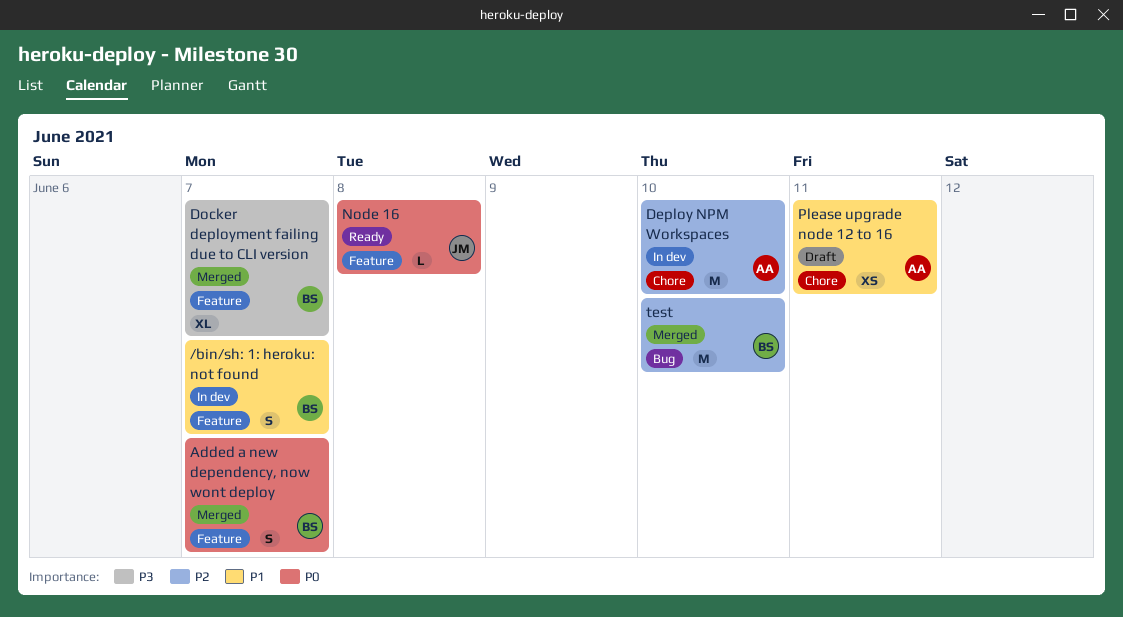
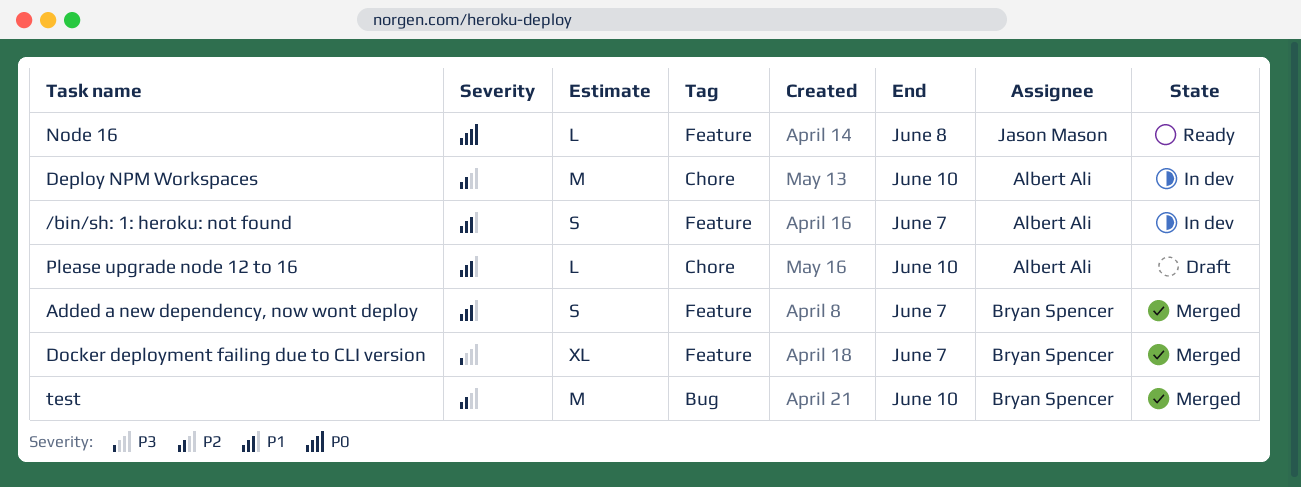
/bin/sh: 1: heroku: not found, owner: Bryan Spencer -> Albert Ali
Added a new dependency, now wont deploy, priority: P0 -> P1
Please upgrade node 12 to 16, estimate: XS -> L
Please upgrade node 12 to 16, due: Jun 11 -> Jun 10

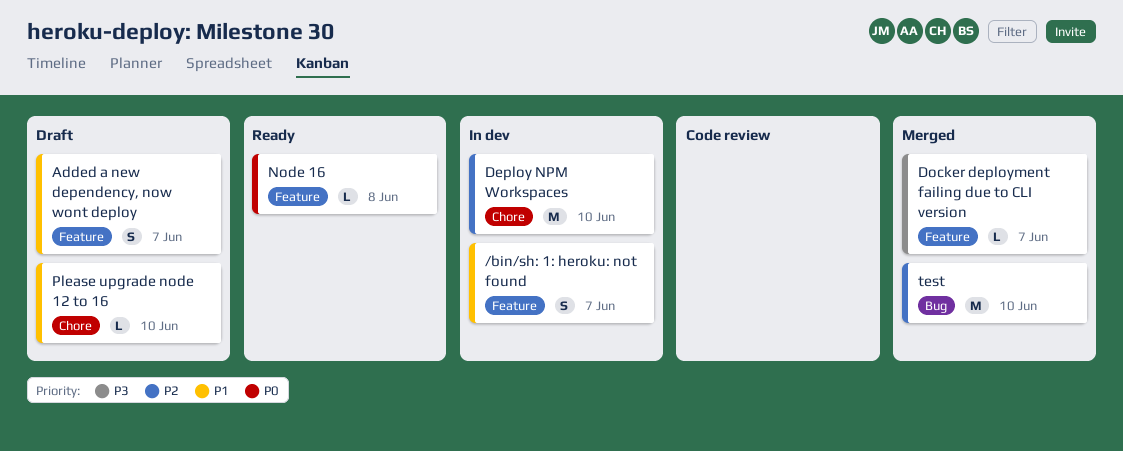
Added a new dependency, now wont deploy, status: Merged -> Draft
Docker deployment failing due to CLI version, estimate: XL -> L

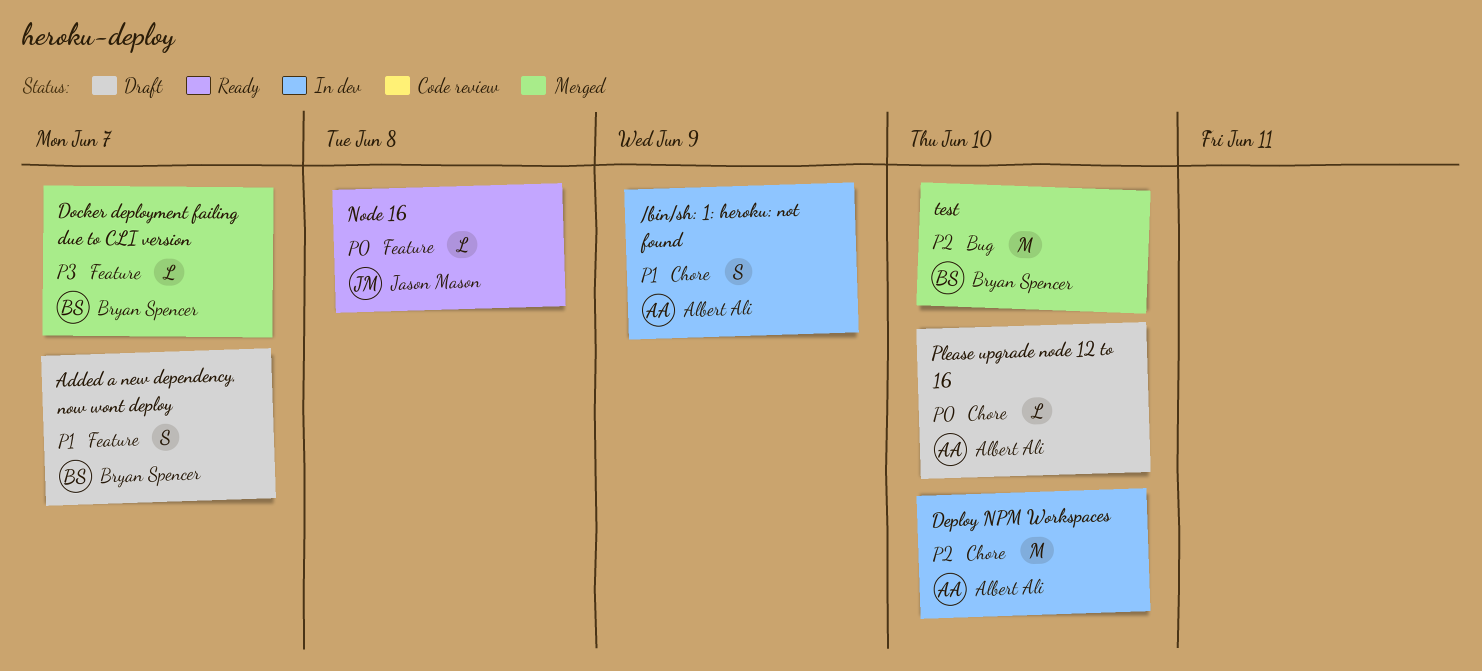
/bin/sh: 1: heroku: not found, label: Feature -> Chore
/bin/sh: 1: heroku: not found, due: Jun 7 -> Jun 9
Please upgrade node 12 to 16, priority: P1 -> P0

